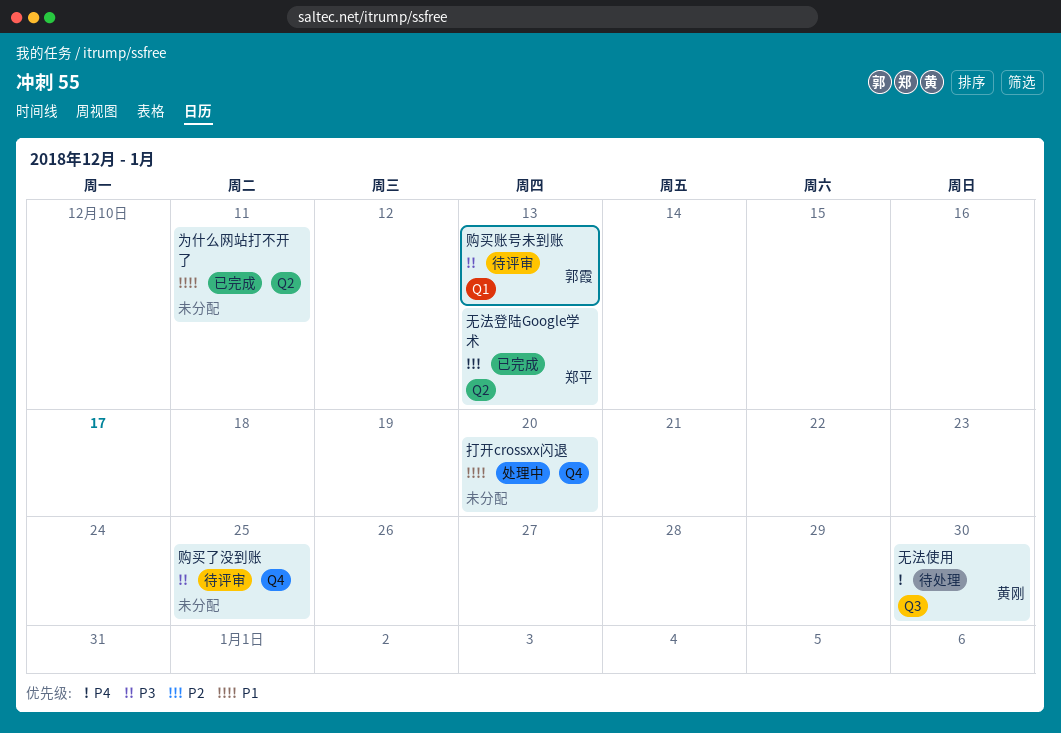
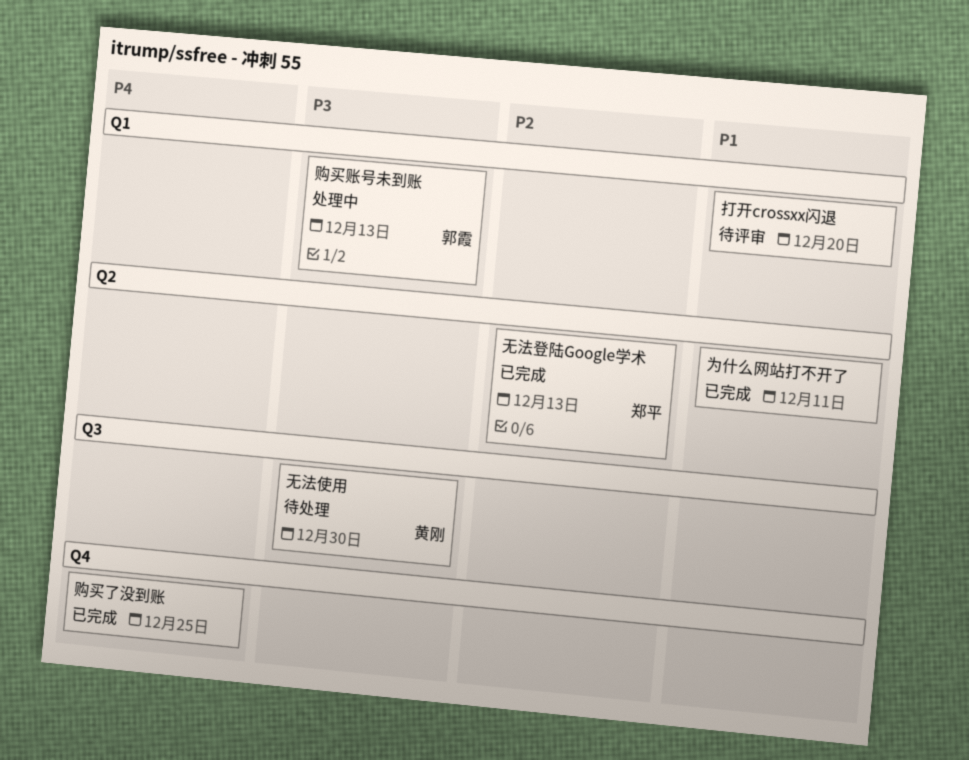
打开crossxx闪退, status: 处理中 -> 待评审
打开crossxx闪退, label: Q4 -> Q1
无法使用, priority: P4 -> P3
购买了没到账, status: 待评审 -> 已完成
购买了没到账, priority: P3 -> P4
购买账号未到账, status: 待评审 -> 处理中

